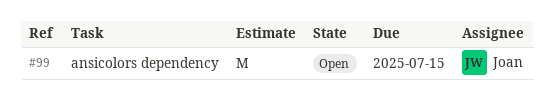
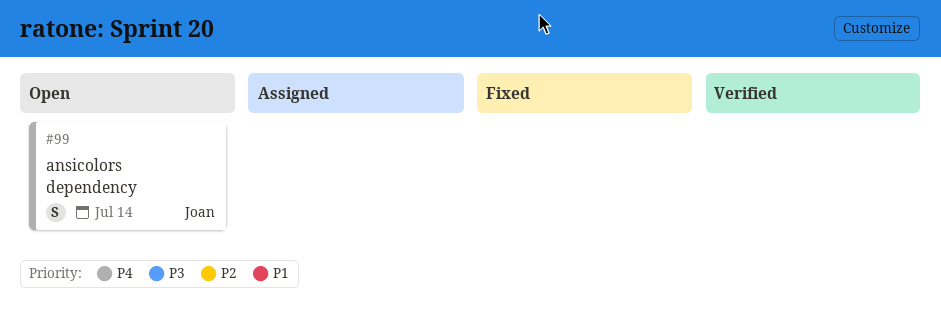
#99, estimate: M -> S
#99, due: Jul 15 -> Jul 14

